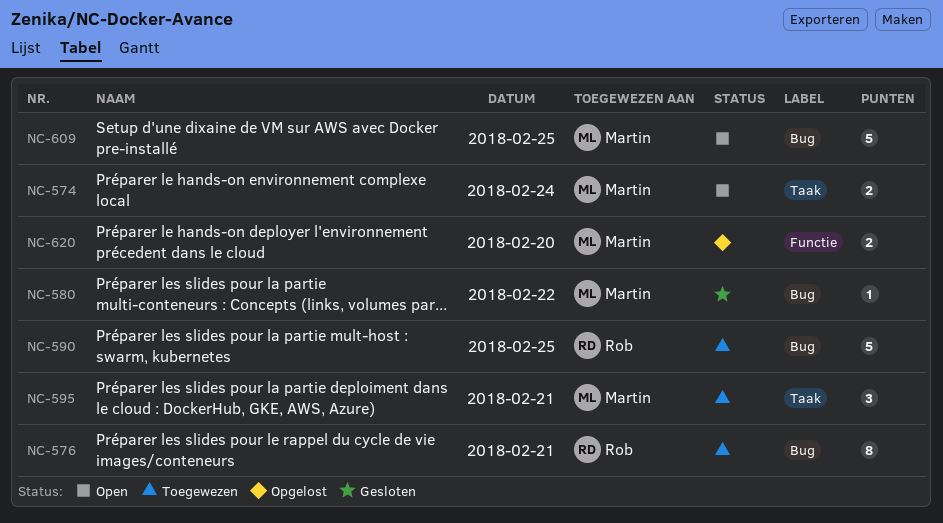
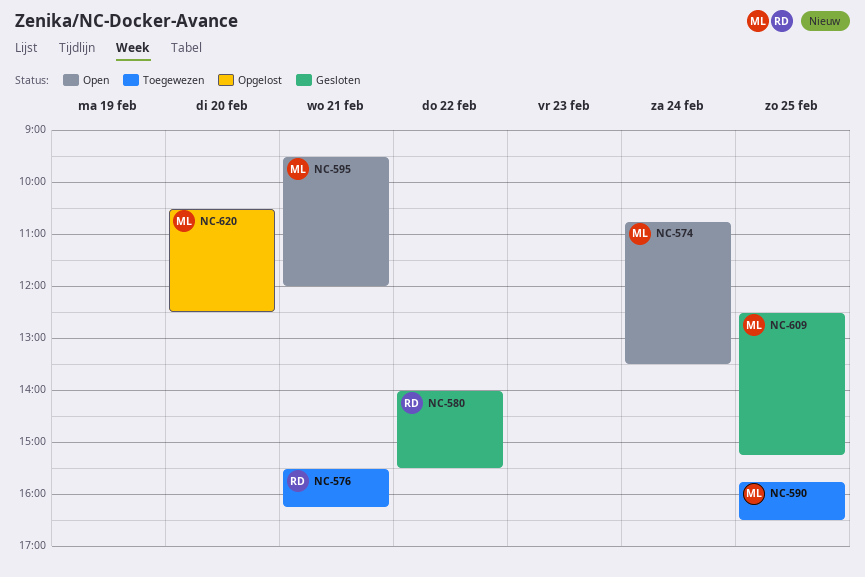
NC-580, owner: Martin -> Rob
NC-590, owner: Rob -> Martin
NC-595, status: Toegewezen -> Open
NC-609, status: Open -> Gesloten

